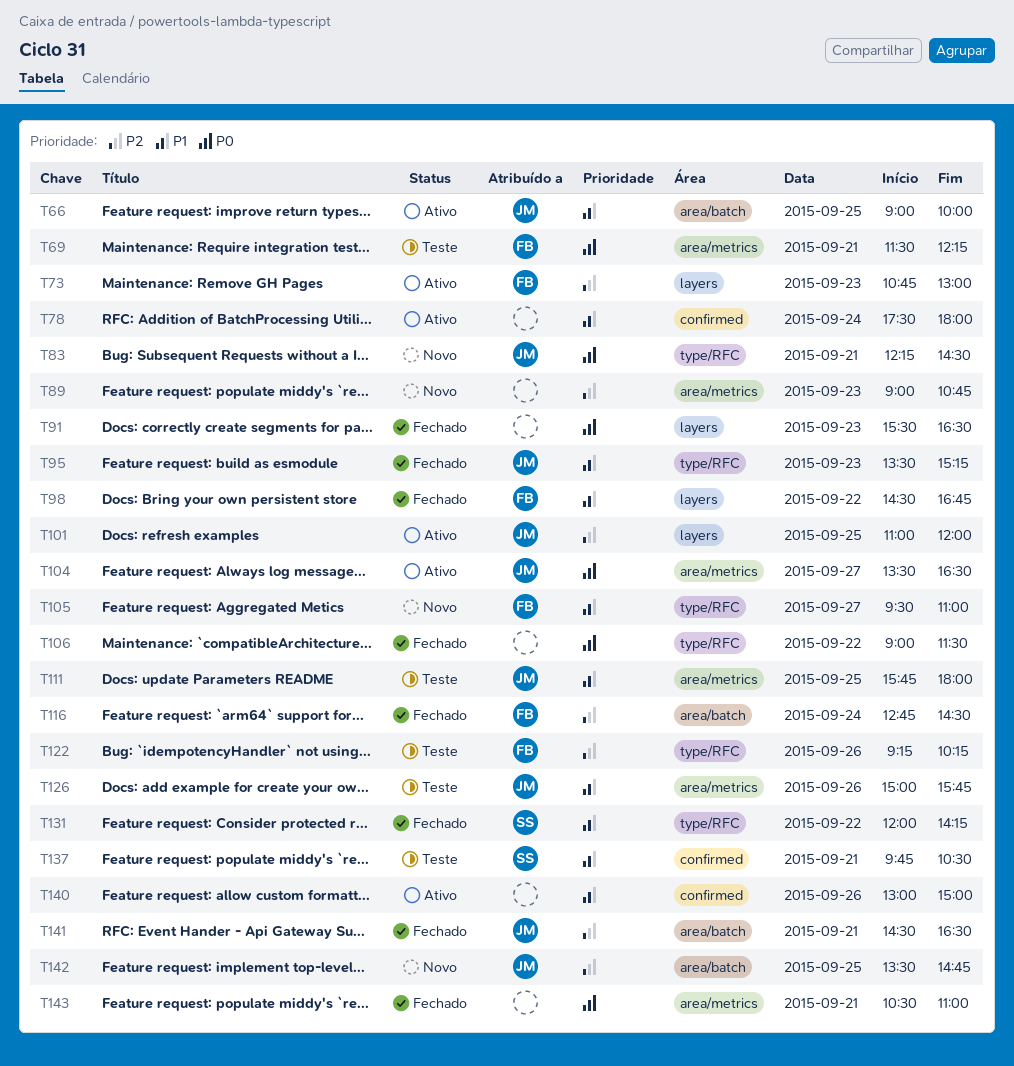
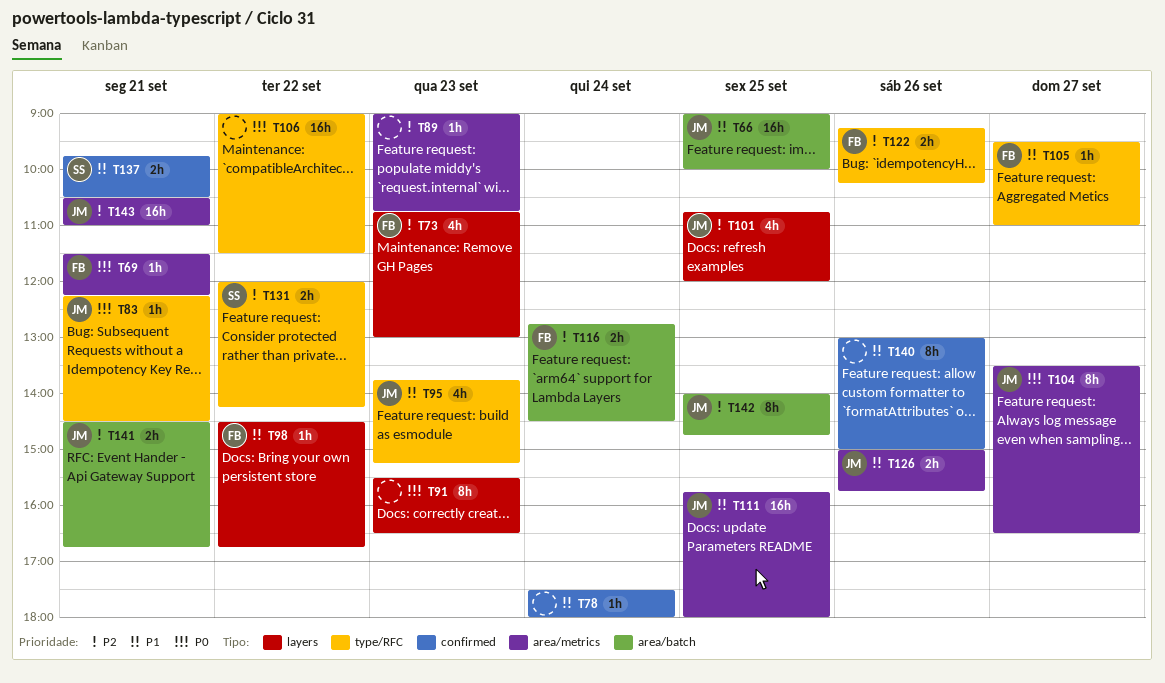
T95, begins: 13:30 -> 13:45
T101, begins: 11:00 -> 10:45
T131, priority: P1 -> P2
T141, ends: 16:30 -> 16:45
T142, begins: 13:30 -> 14:00
T143, owner: none -> JM
T143, priority: P0 -> P2

